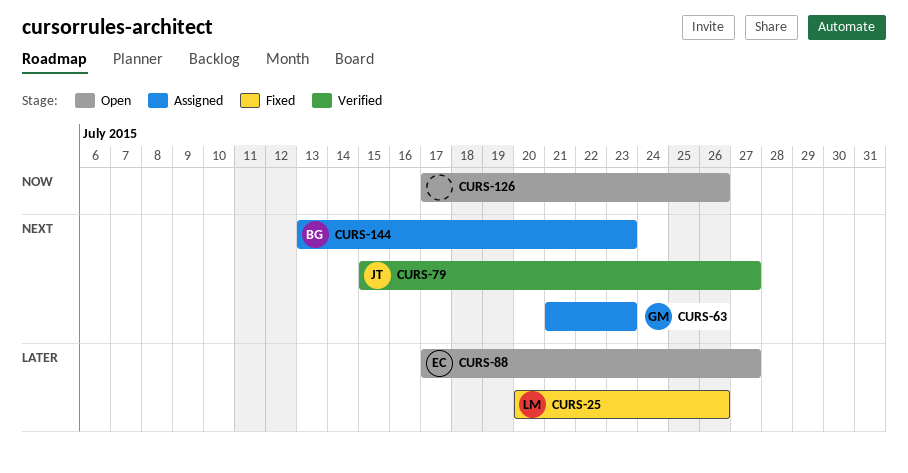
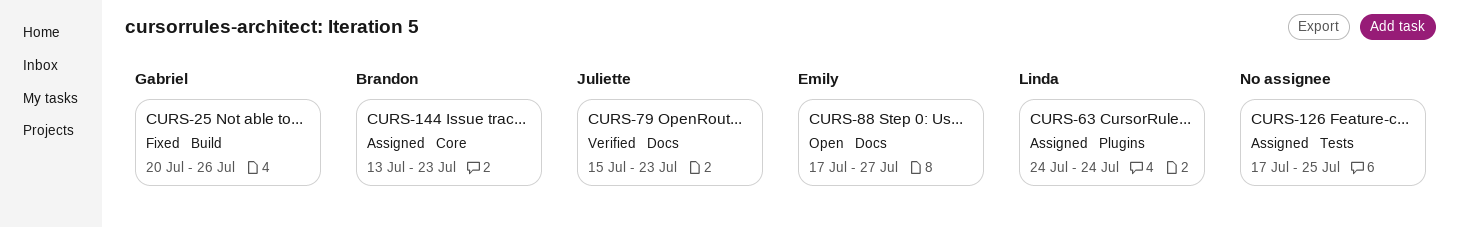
CURS-25, owner: Linda -> Gabriel
CURS-63, owner: Gabriel -> Linda
CURS-63, start: Jul 21 -> Jul 24
CURS-63, due: Jul 23 -> Jul 24
CURS-79, due: Jul 27 -> Jul 23
CURS-126, status: Open -> Assigned
CURS-126, due: Jul 26 -> Jul 25

